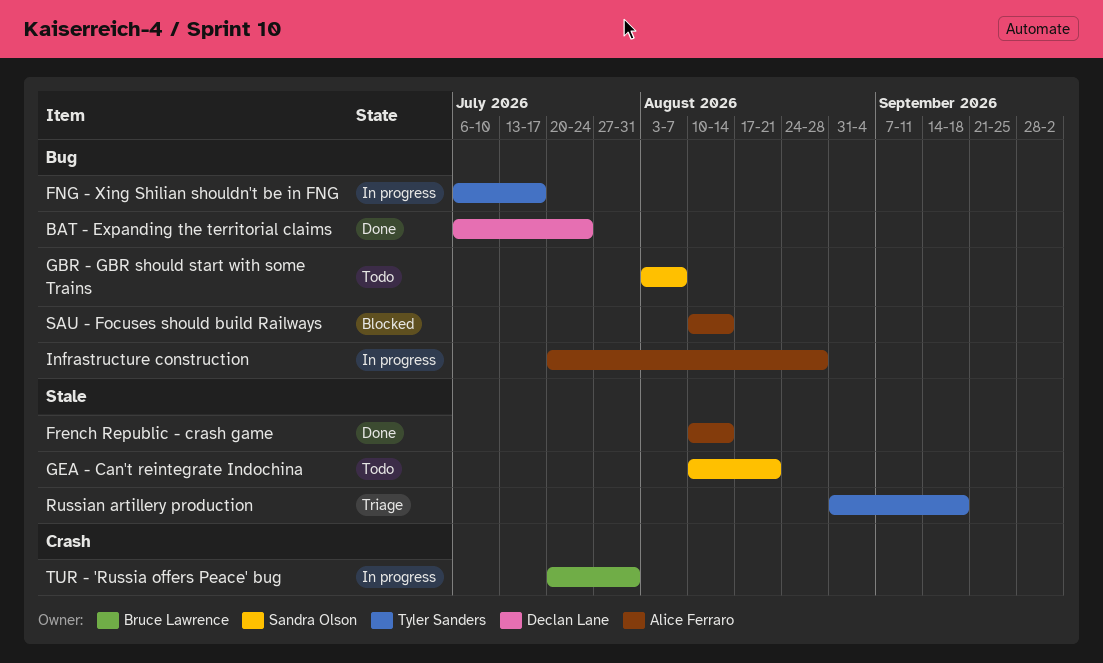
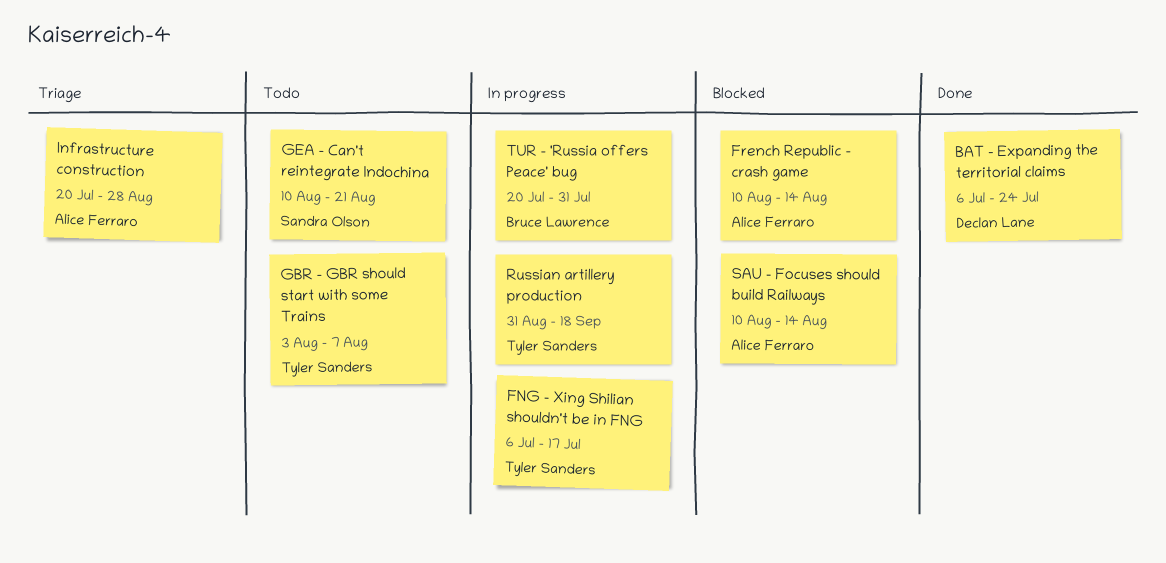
French Republic - crash game, status: Done -> Blocked
GBR - GBR should start with some Trains, owner: Sandra Olson -> Tyler Sanders
Infrastructure construction, status: In progress -> Triage
Russian artillery production, status: Triage -> In progress

